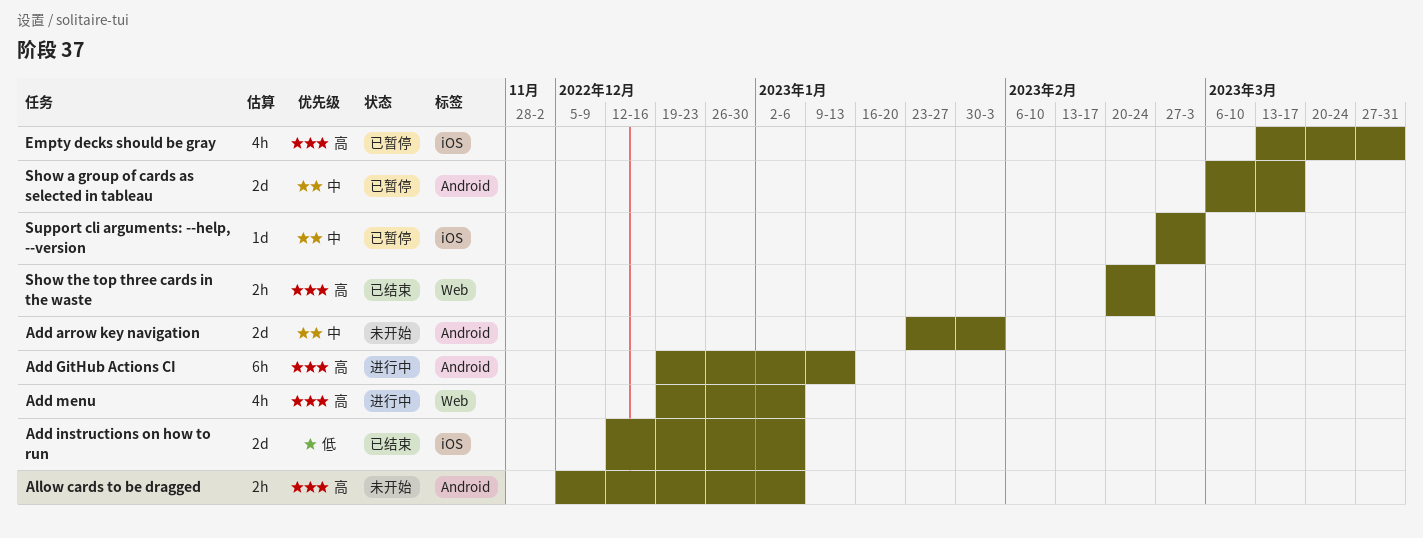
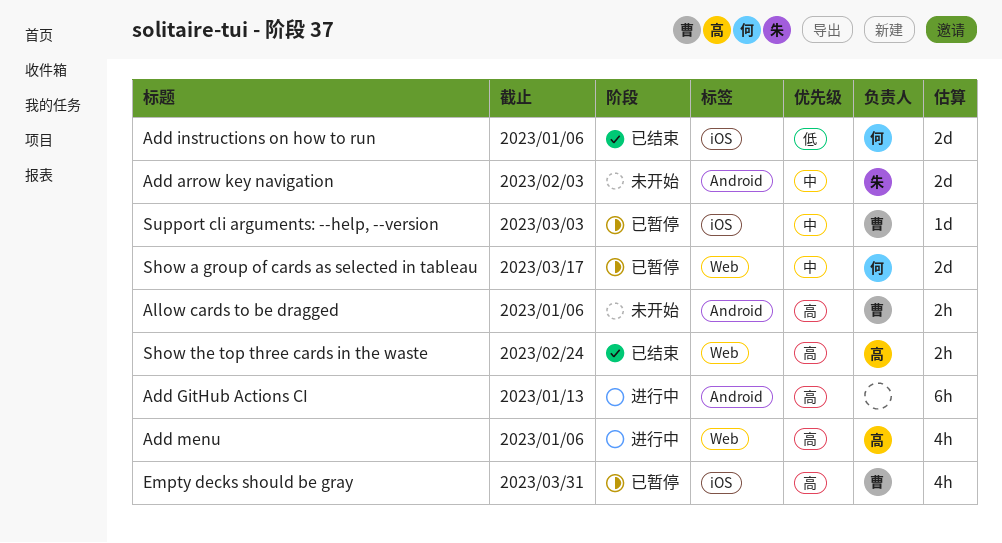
Show a group of cards as selected in tableau, label: Android -> Web

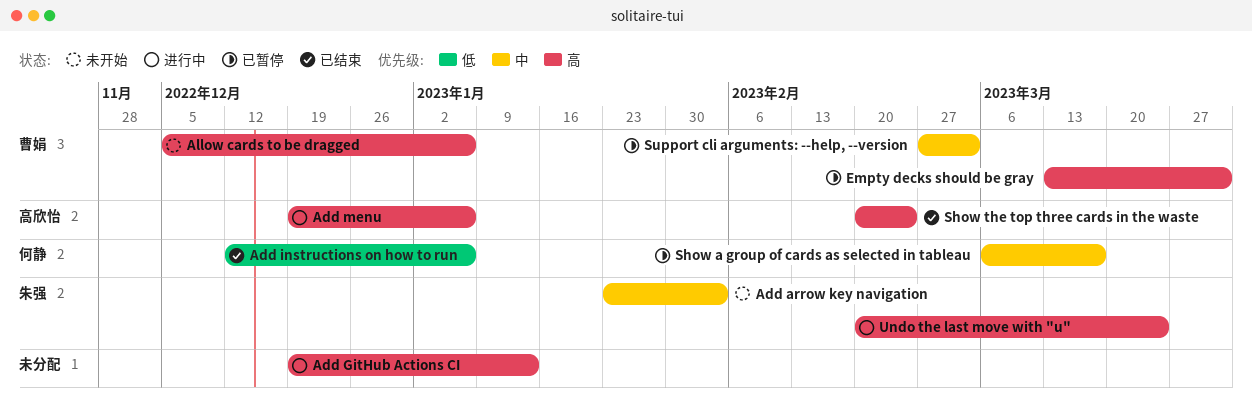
Undo the last move with "u": none -> present

